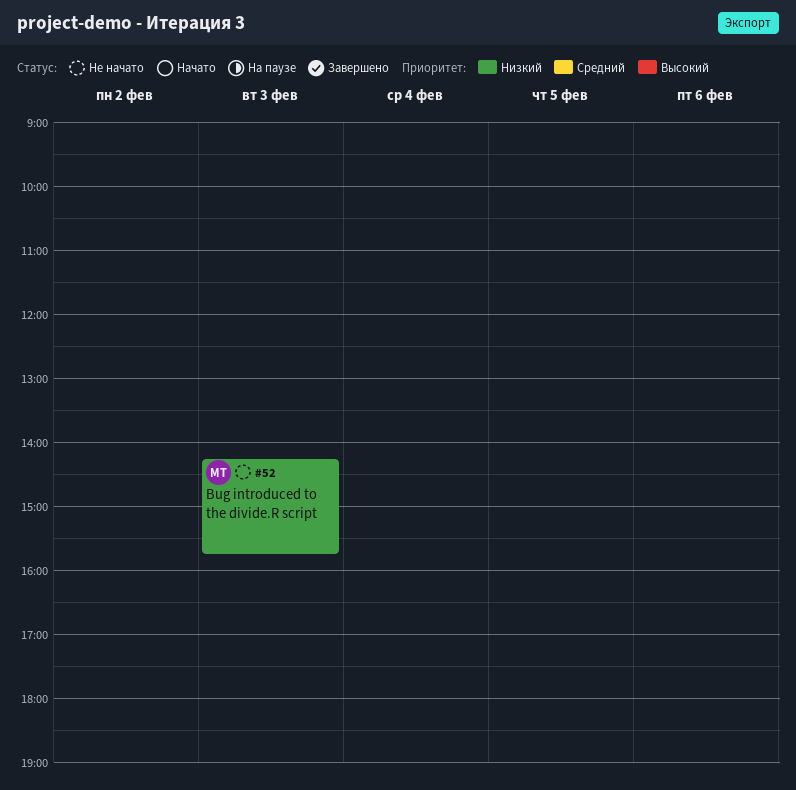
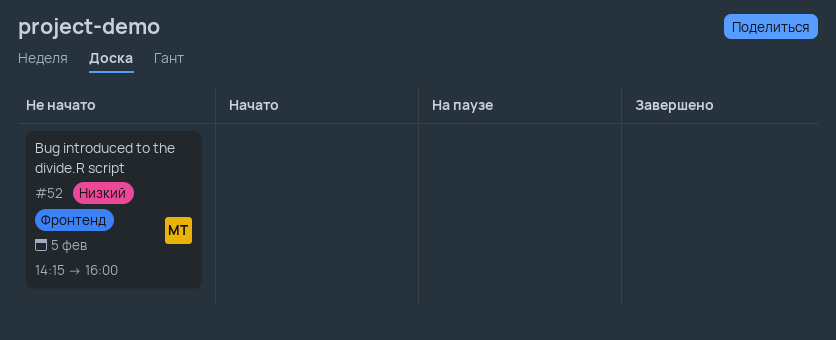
#52, day: Feb 3 -> Feb 5
#52, ends: 15:45 -> 16:00

